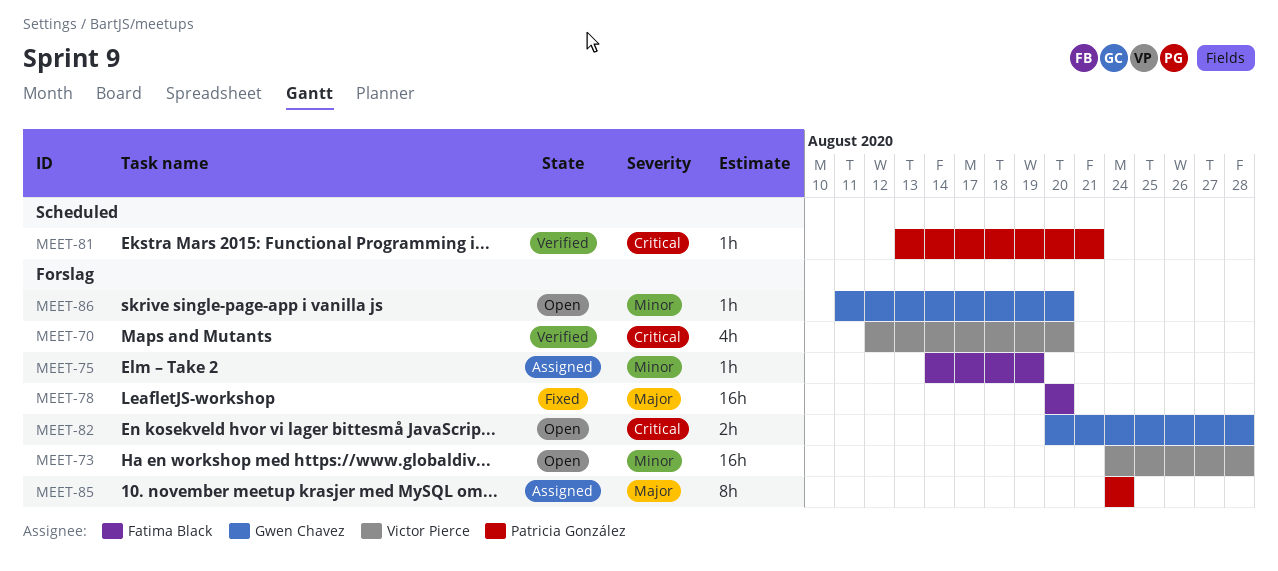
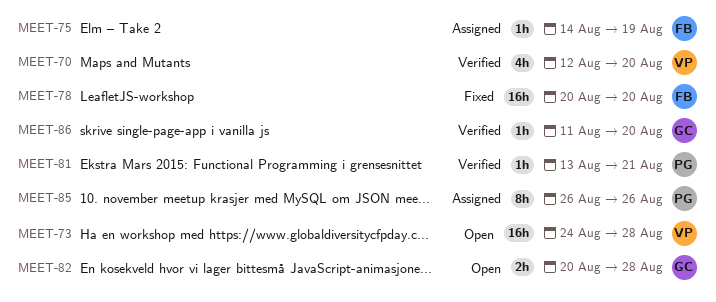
MEET-85, start: Aug 24 -> Aug 26
MEET-85, due: Aug 24 -> Aug 26
MEET-86, status: Open -> Verified

